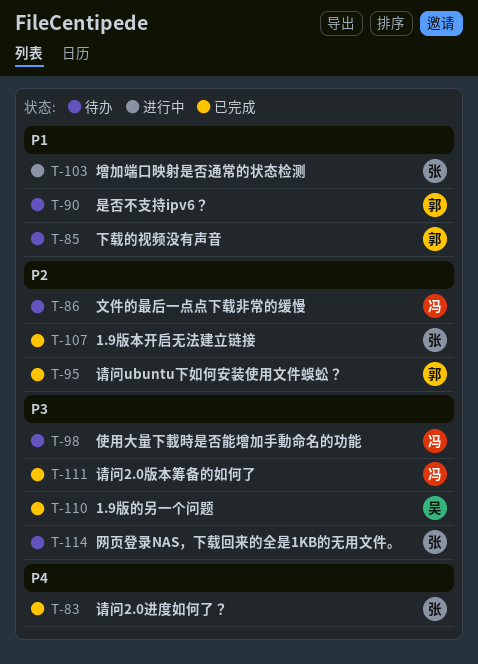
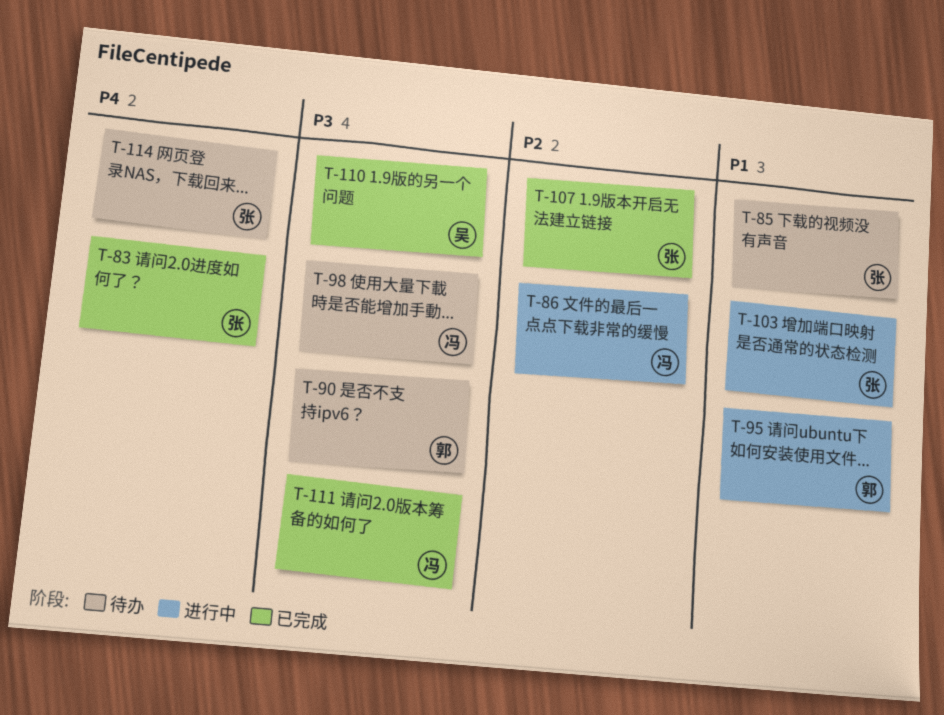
T-85, owner: 郭 -> 张
T-86, status: 待办 -> 进行中
T-90, priority: P1 -> P3
T-95, status: 已完成 -> 进行中
T-95, priority: P2 -> P1
T-114, priority: P3 -> P4

